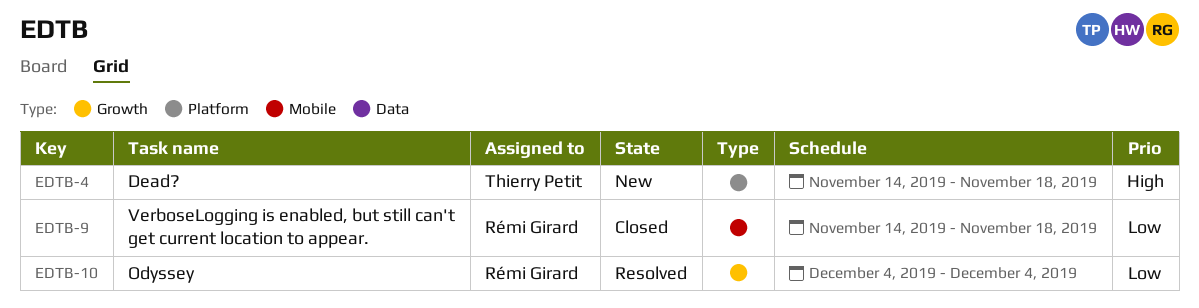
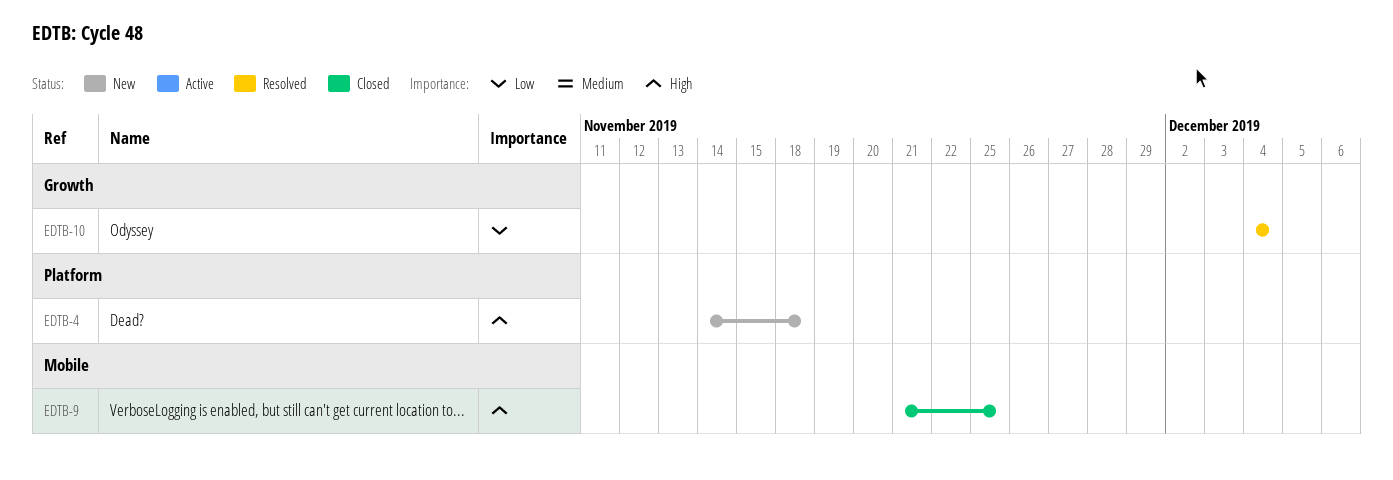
EDTB-9, priority: Low -> High
EDTB-9, start: Nov 14 -> Nov 21
EDTB-9, due: Nov 18 -> Nov 25

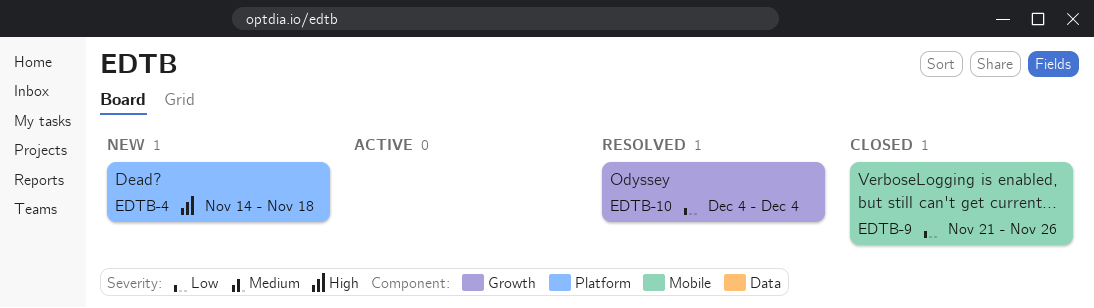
EDTB-9, priority: High -> Low
EDTB-9, due: Nov 25 -> Nov 26

